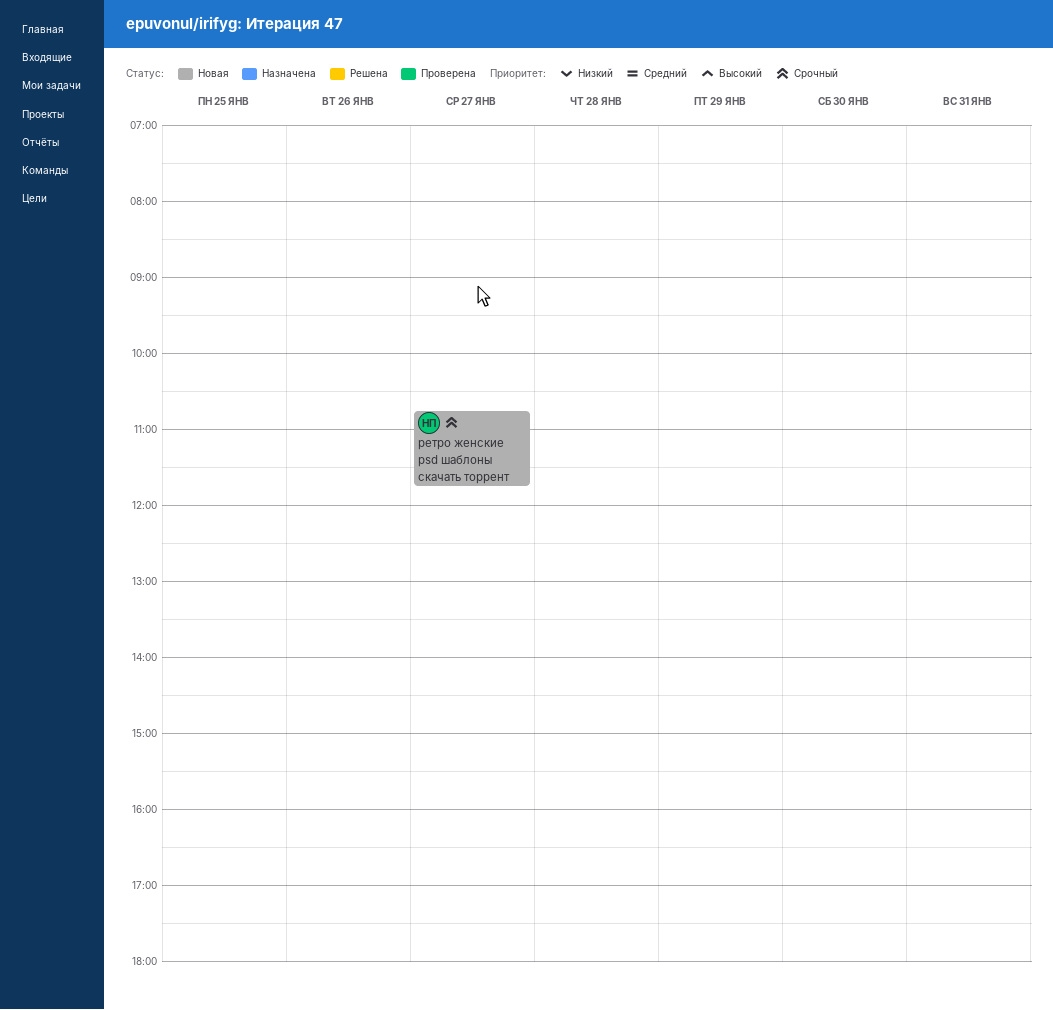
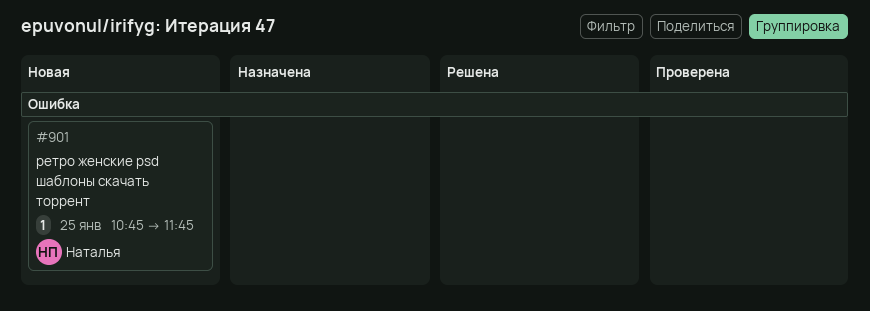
ретро женские psd шаблоны скачать торрент, day: Jan 27 -> Jan 25

